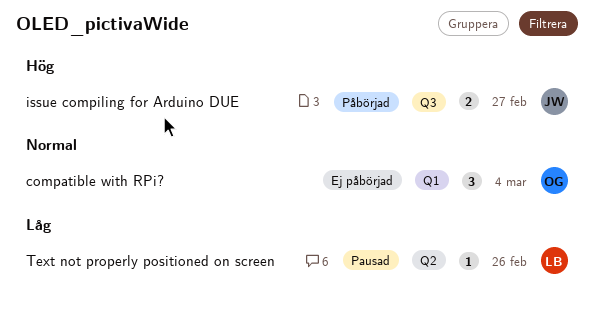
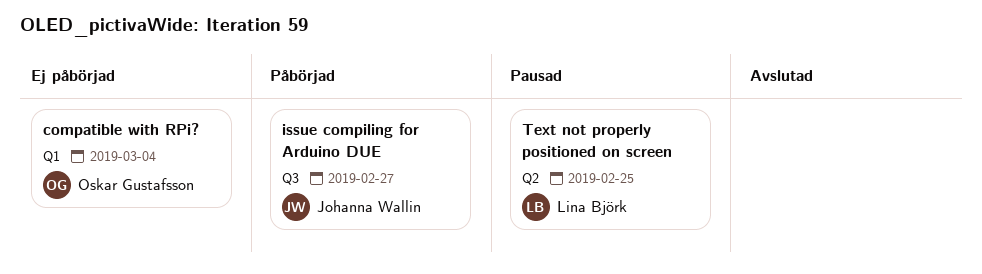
Text not properly positioned on screen, due: Feb 26 -> Feb 25

